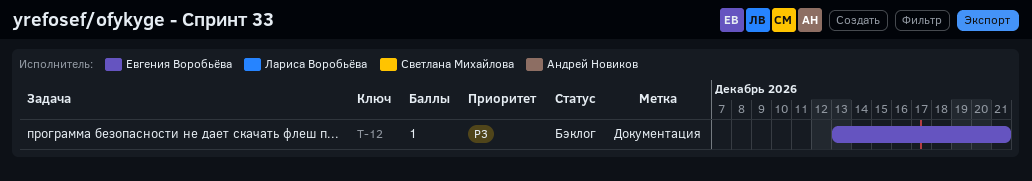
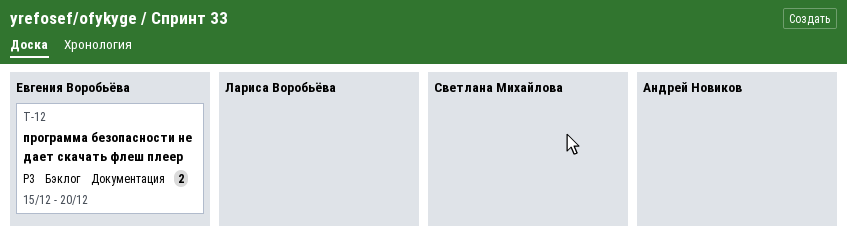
T-12, estimate: 1 -> 2
T-12, start: Dec 13 -> Dec 15
T-12, due: Dec 21 -> Dec 20

